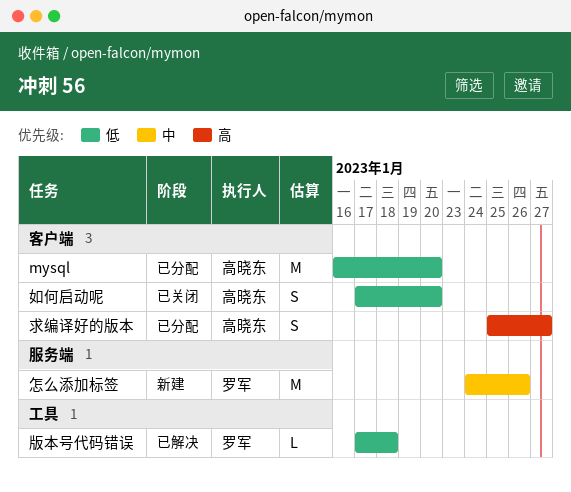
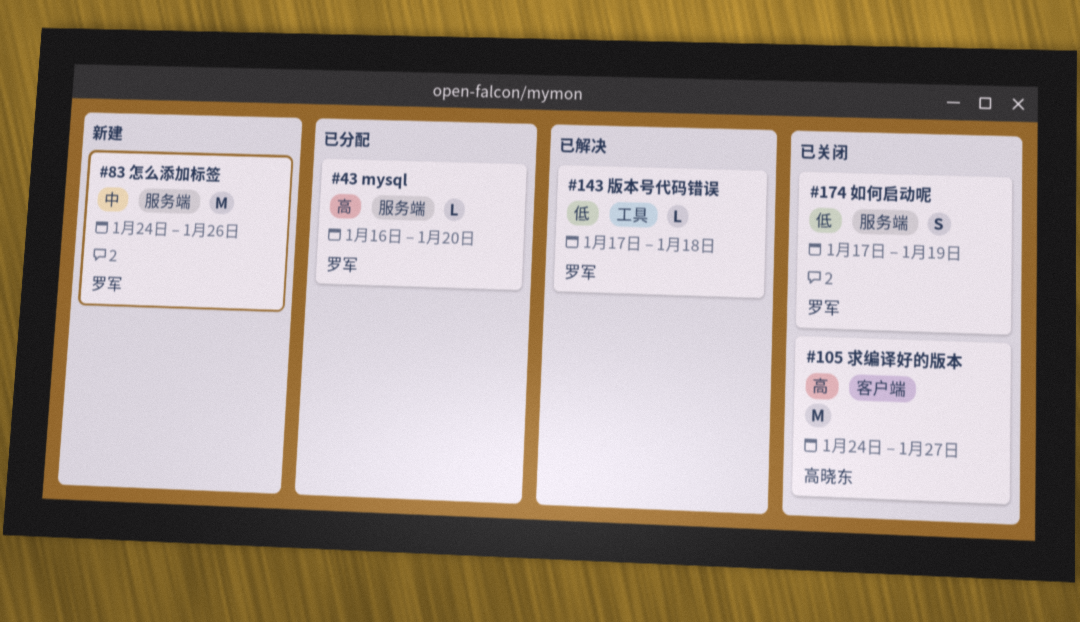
mysql, owner: 高晓东 -> 罗军
mysql, priority: 低 -> 高
mysql, label: 客户端 -> 服务端
mysql, estimate: M -> L
如何启动呢, owner: 高晓东 -> 罗军
如何启动呢, label: 客户端 -> 服务端
如何启动呢, due: Jan 20 -> Jan 19
求编译好的版本, status: 已分配 -> 已关闭
求编译好的版本, estimate: S -> M
求编译好的版本, start: Jan 25 -> Jan 24

